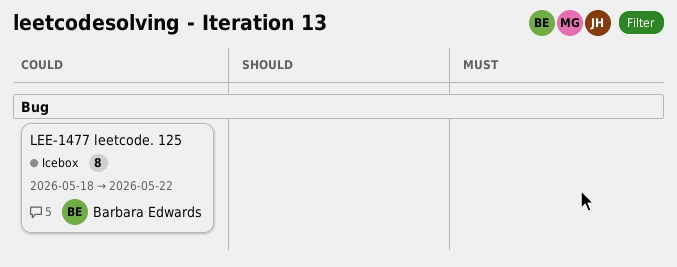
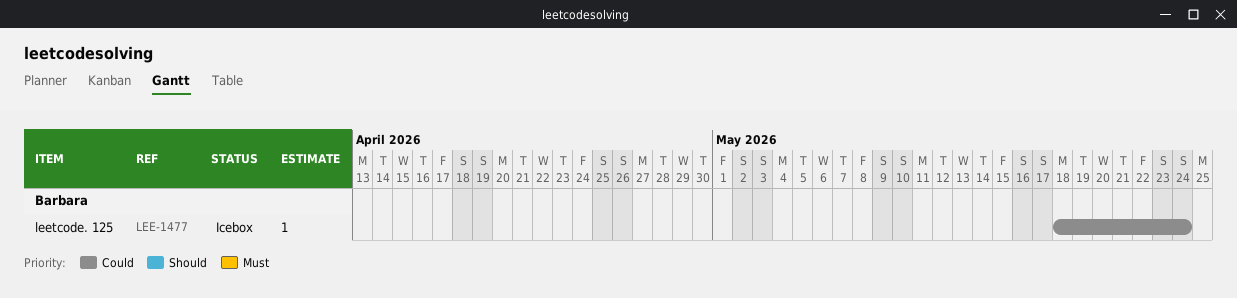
LEE-1477, estimate: 8 -> 1
LEE-1477, due: May 22 -> May 24

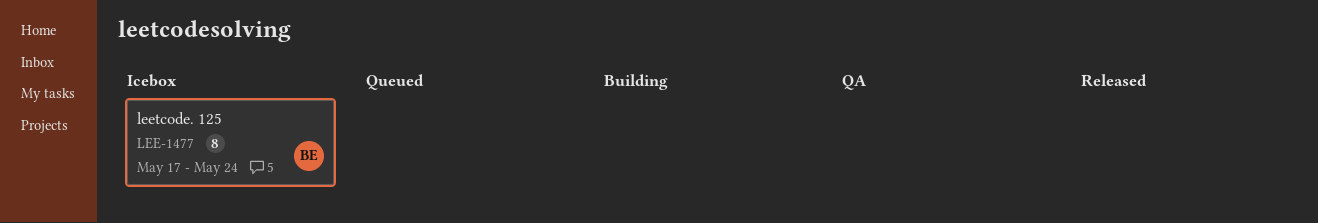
LEE-1477, estimate: 1 -> 8
LEE-1477, start: May 18 -> May 17

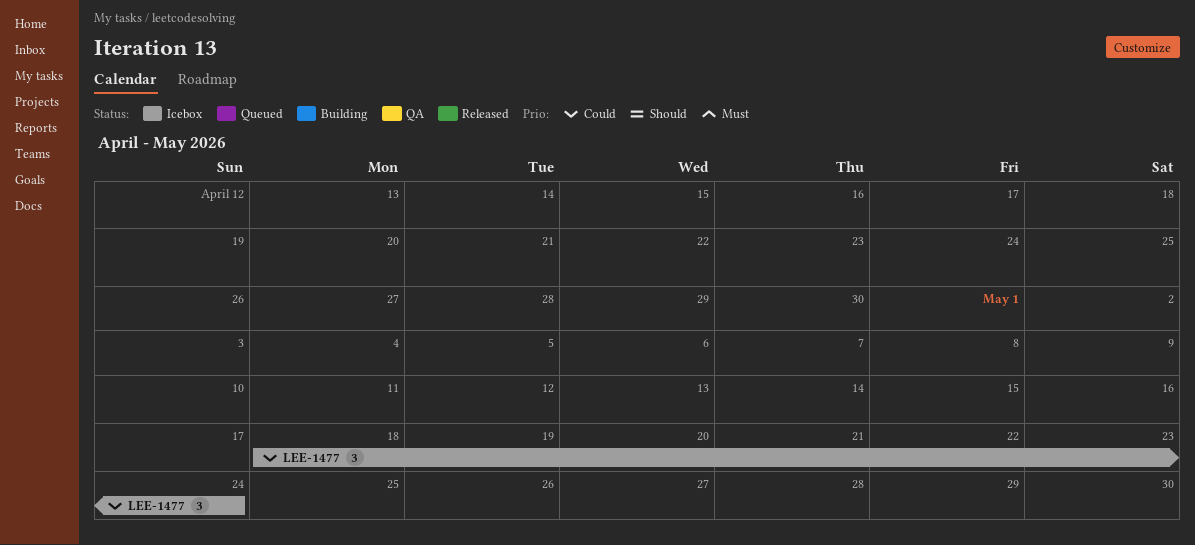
LEE-1477, estimate: 8 -> 3
LEE-1477, start: May 17 -> May 18

